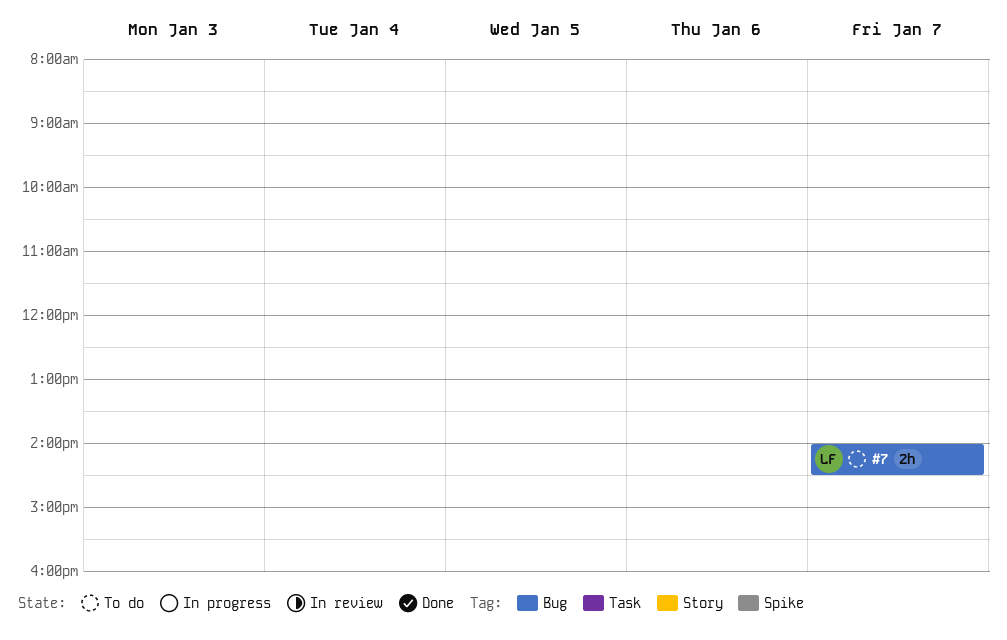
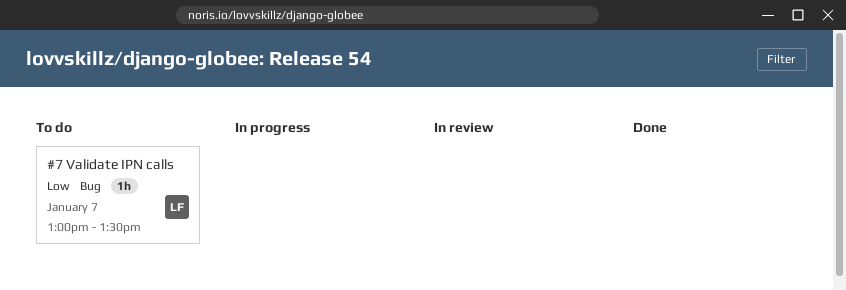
#7, estimate: 2h -> 1h
#7, begins: 14:00 -> 13:00
#7, ends: 14:30 -> 13:30

